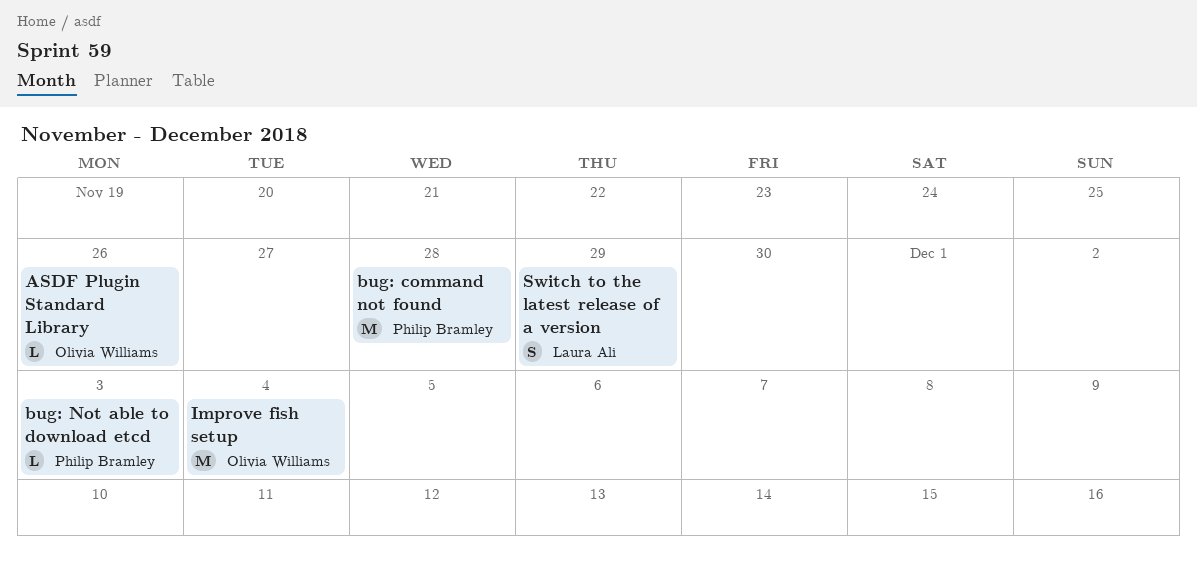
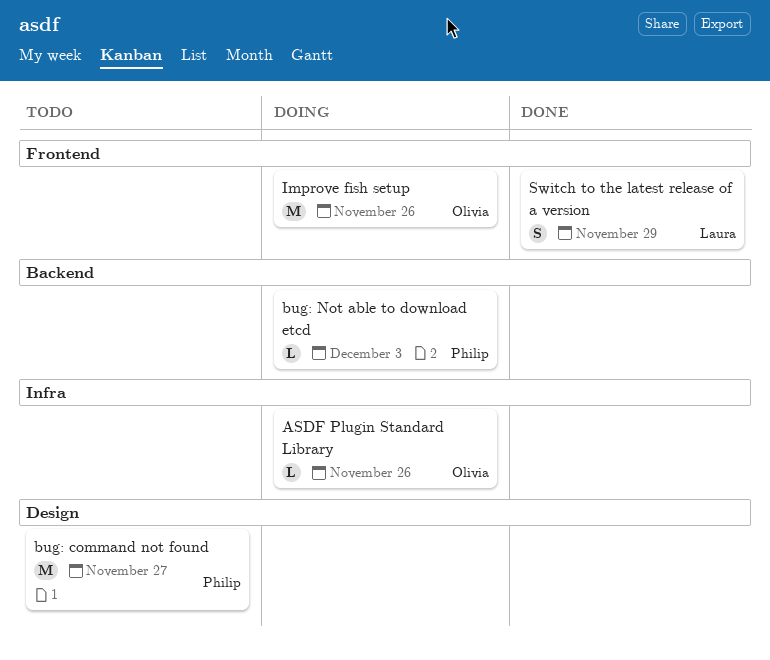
bug: command not found, due: Nov 28 -> Nov 27
Improve fish setup, due: Dec 4 -> Nov 26

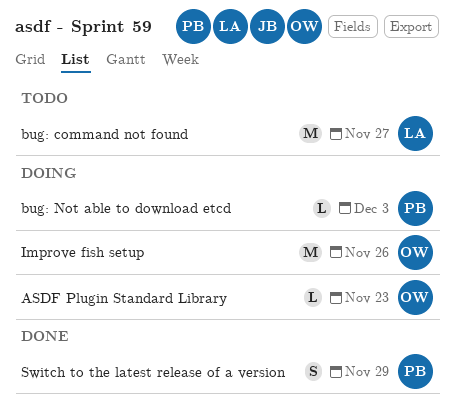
ASDF Plugin Standard Library, due: Nov 26 -> Nov 23
bug: command not found, owner: Philip -> Laura
Switch to the latest release of a version, owner: Laura -> Philip

